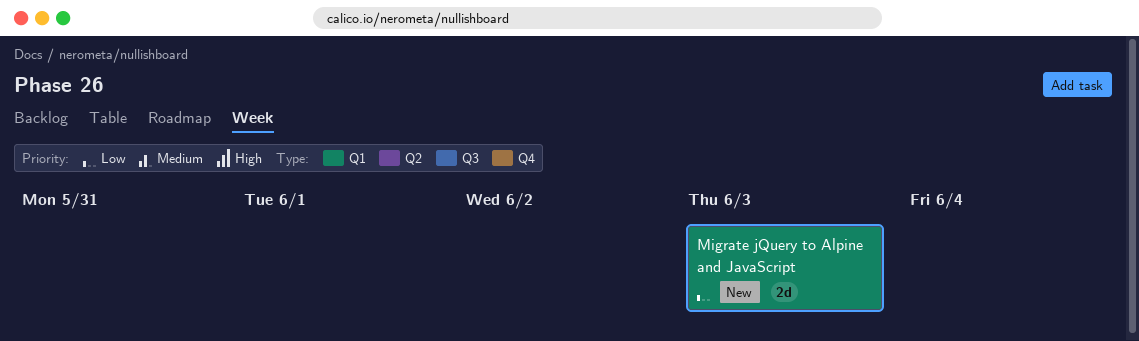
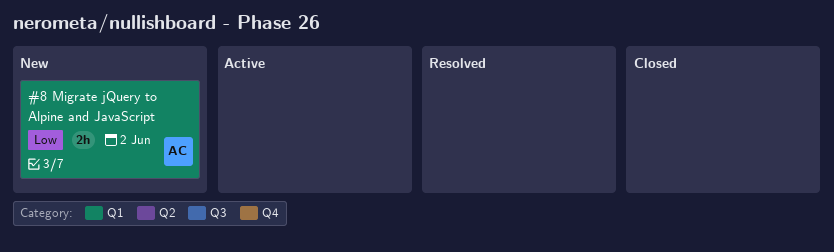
Migrate jQuery to Alpine and JavaScript, estimate: 2d -> 2h
Migrate jQuery to Alpine and JavaScript, due: Jun 3 -> Jun 2

